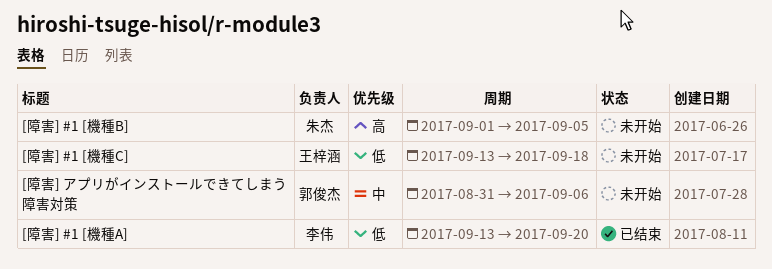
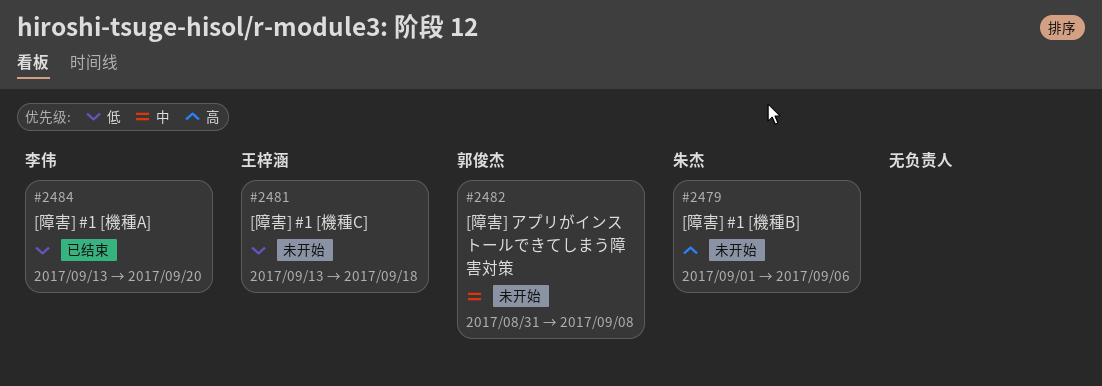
[障害] #1 [機種B], due: Sep 5 -> Sep 6
[障害] アプリがインストールできてしまう障害対策, due: Sep 6 -> Sep 8

